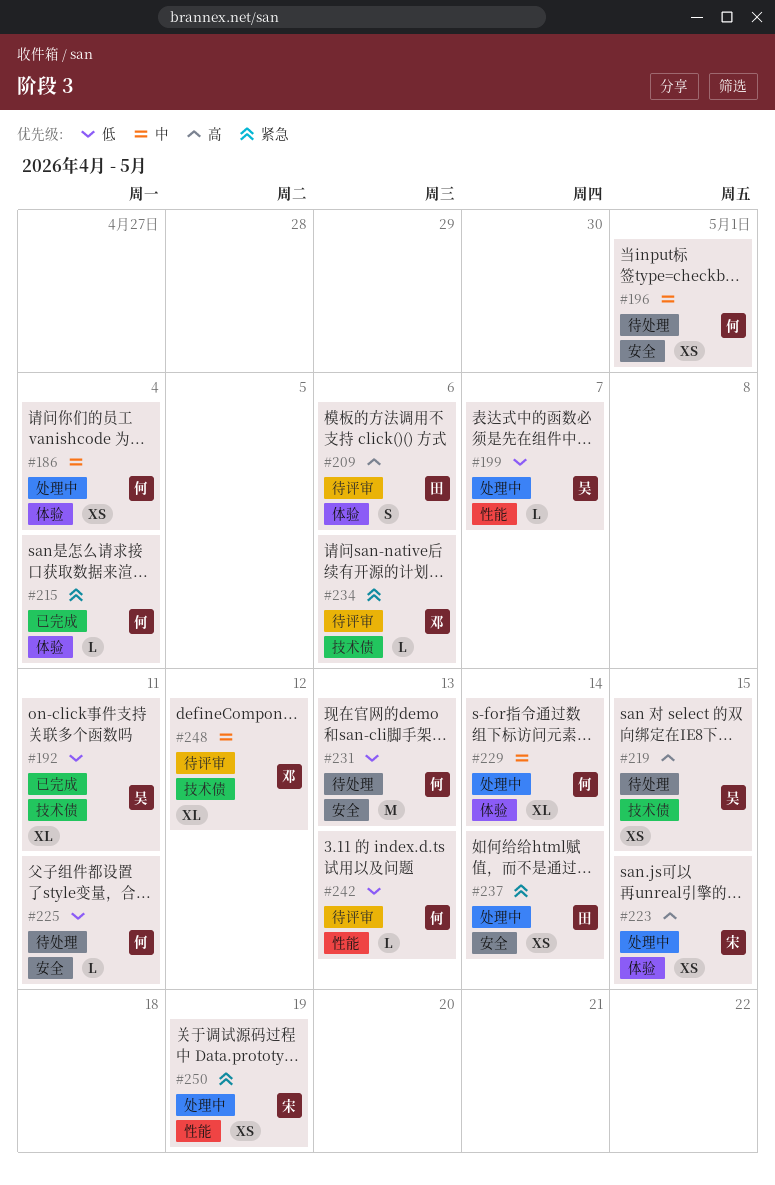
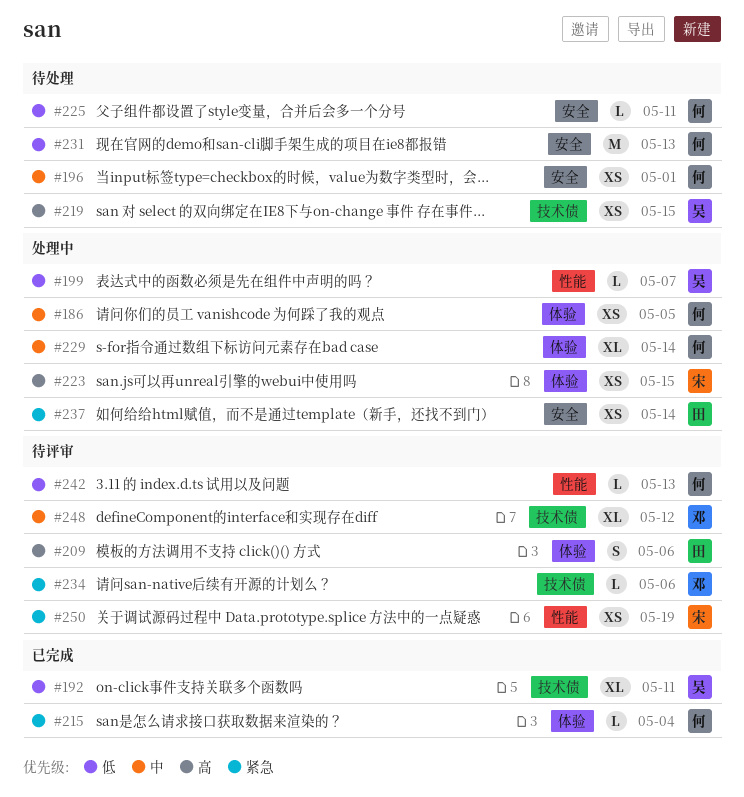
#186, due: May 4 -> May 5
#250, status: 处理中 -> 待评审

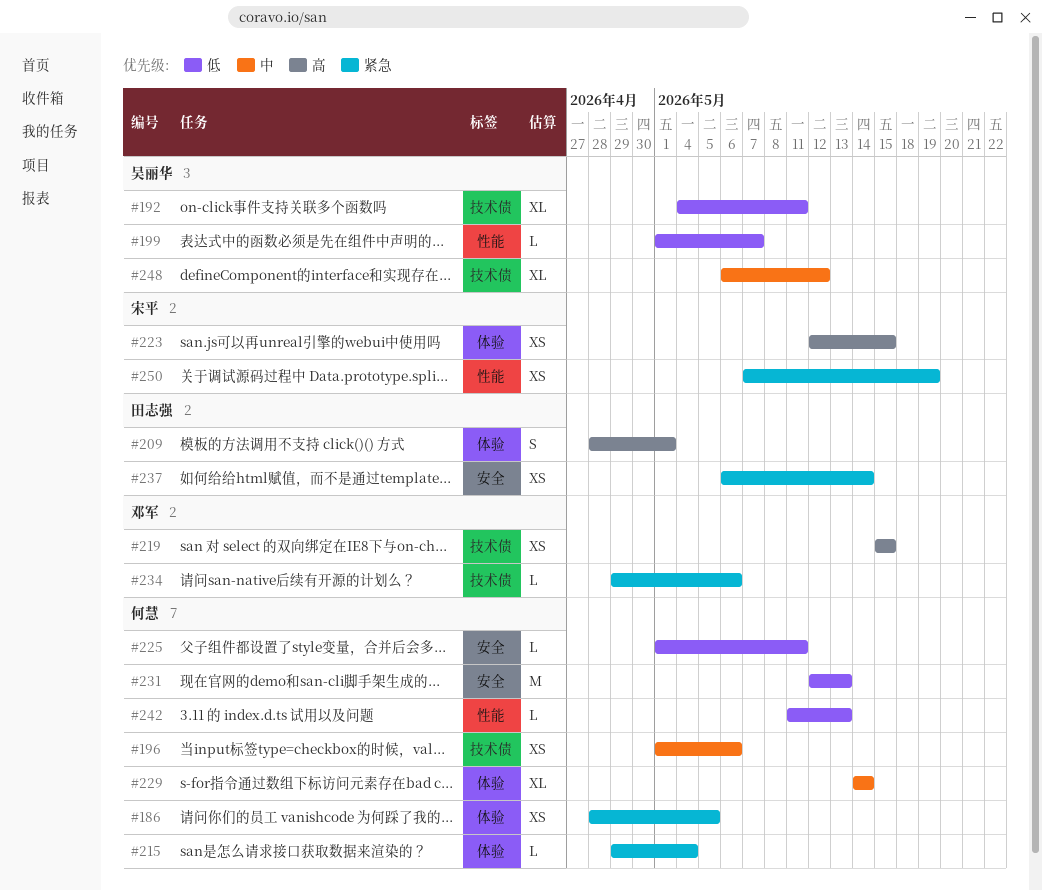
#186, priority: 中 -> 紧急
#196, label: 安全 -> 技术债
#196, due: May 1 -> May 6
#209, due: May 6 -> May 1
#219, owner: 吴丽华 -> 邓军
#248, owner: 邓军 -> 吴丽华

